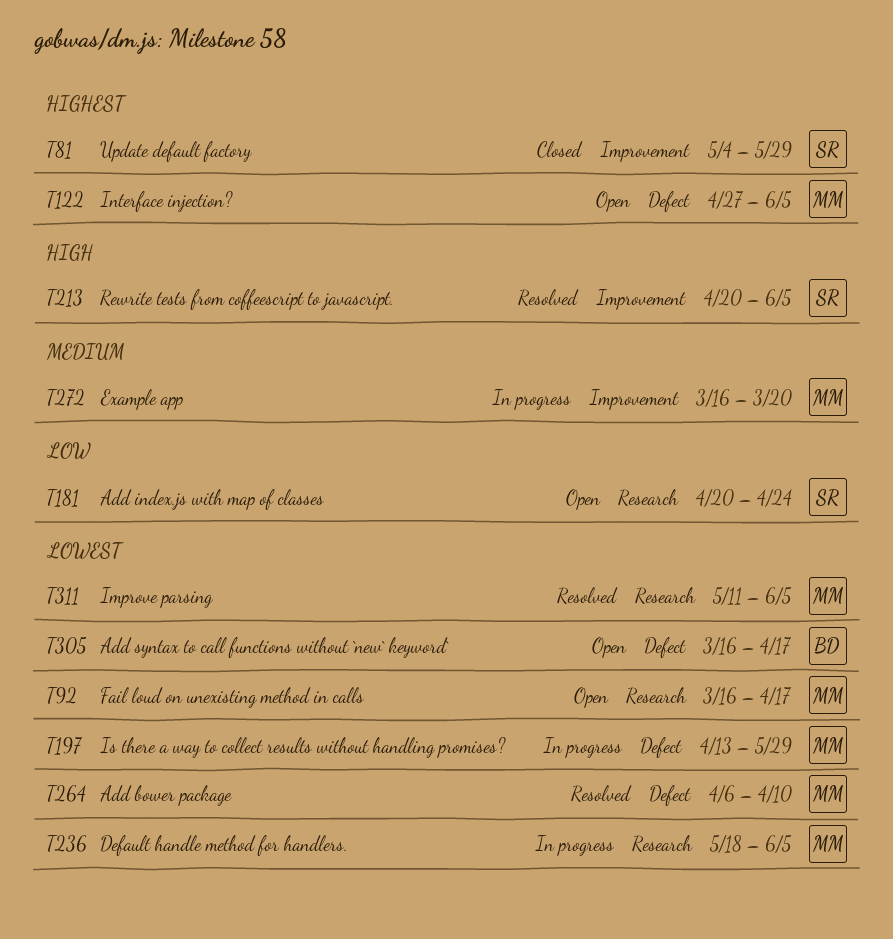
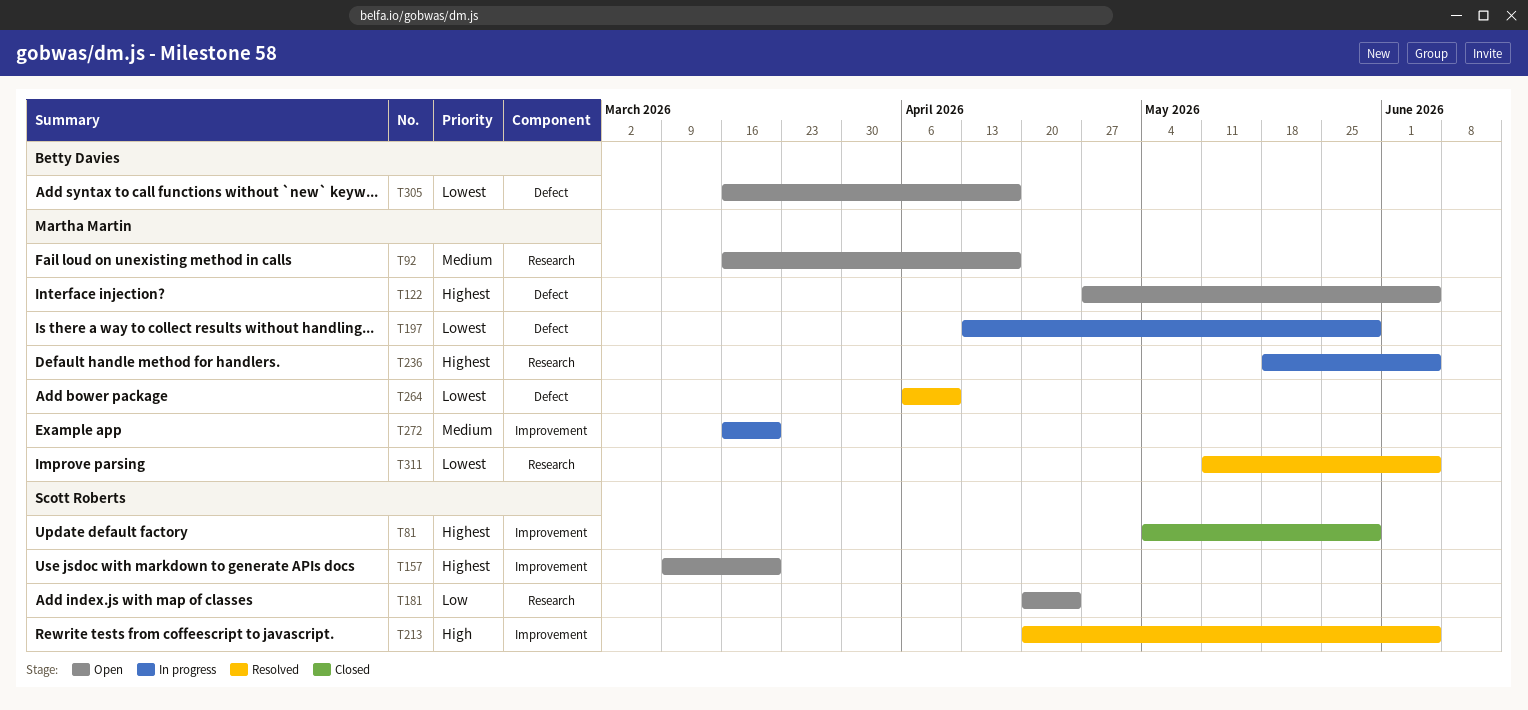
T92, priority: Lowest -> Medium
T157: none -> present
T236, priority: Lowest -> Highest

